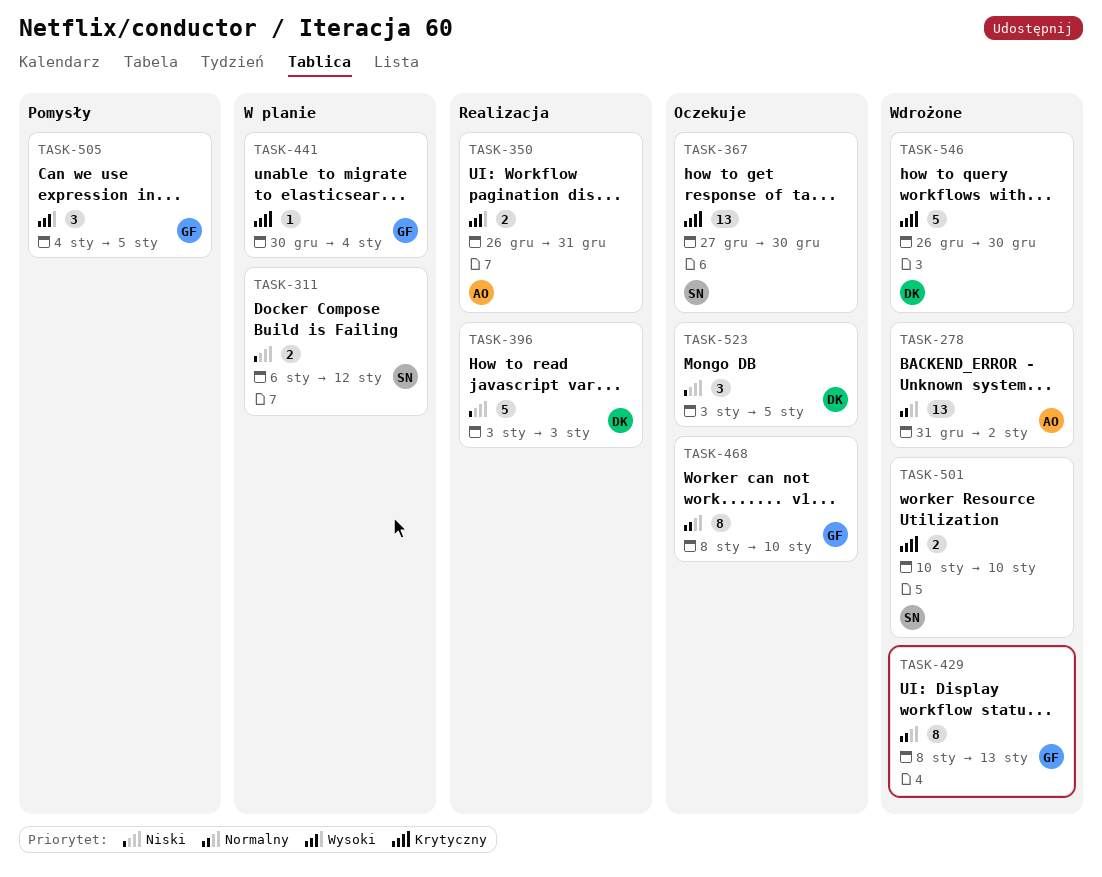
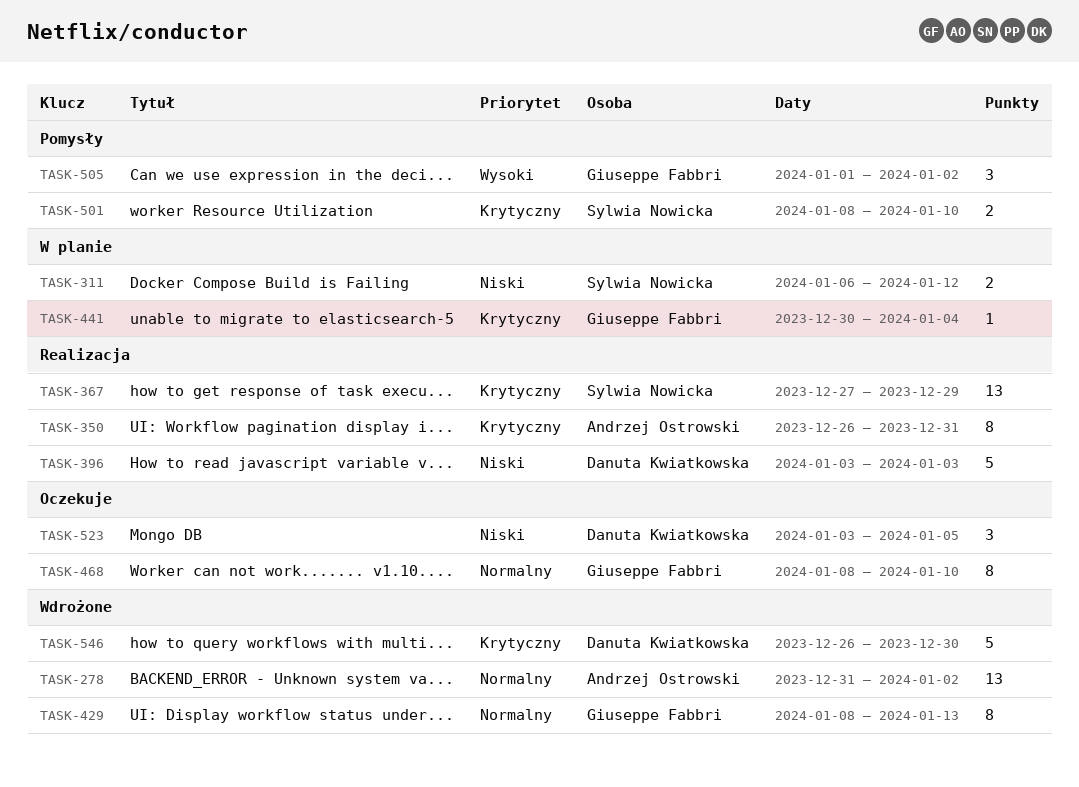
TASK-350, priority: Wysoki -> Krytyczny
TASK-350, estimate: 2 -> 8
TASK-367, status: Oczekuje -> Realizacja
TASK-367, due: Dec 30 -> Dec 29
TASK-501, status: Wdrożone -> Pomysły
TASK-501, start: Jan 10 -> Jan 8
TASK-505, start: Jan 4 -> Jan 1
TASK-505, due: Jan 5 -> Jan 2

